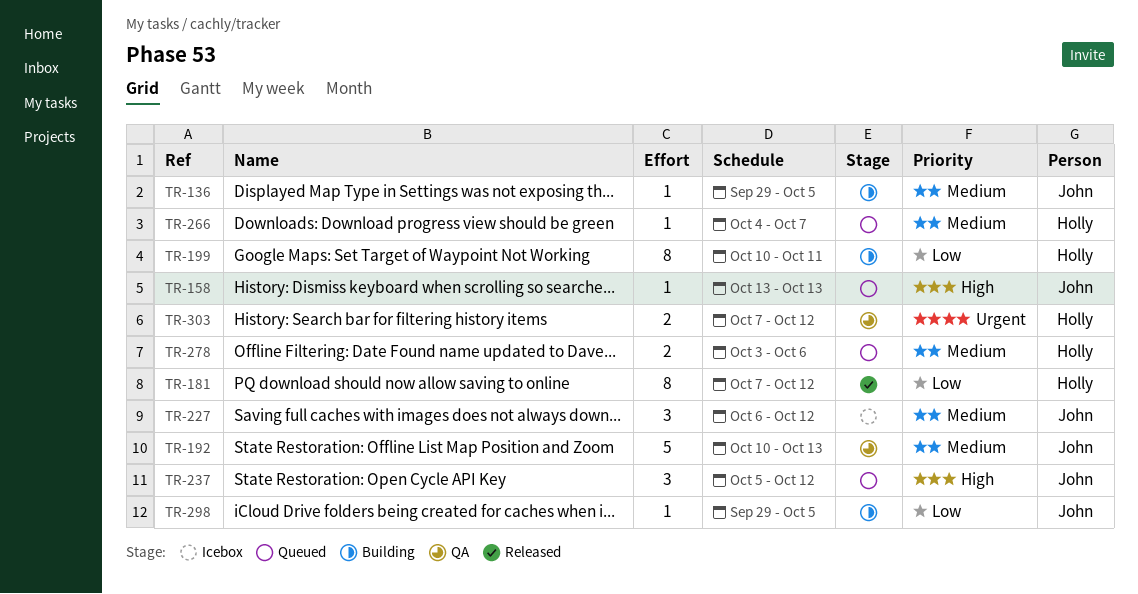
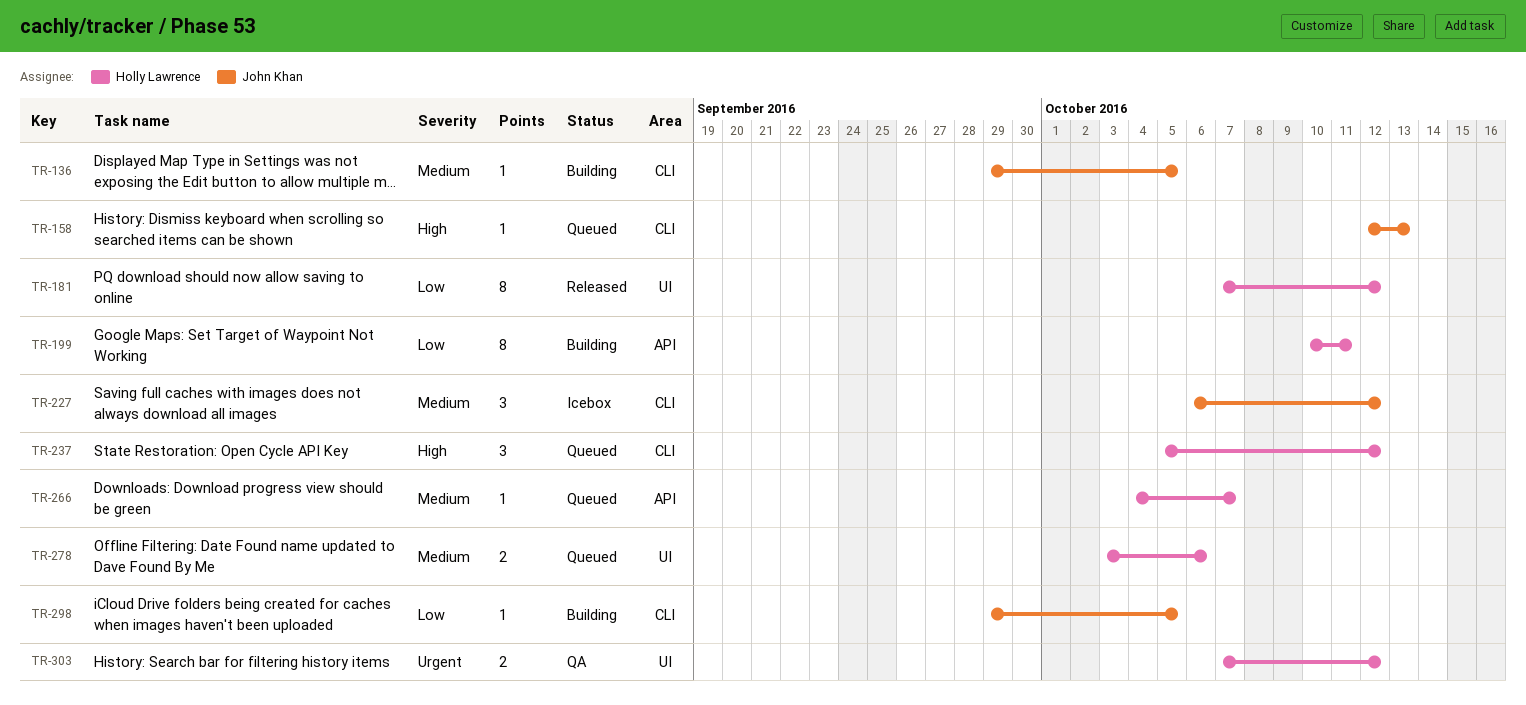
TR-158, start: Oct 13 -> Oct 12
TR-192: present -> none
TR-237, owner: John Khan -> Holly Lawrence

